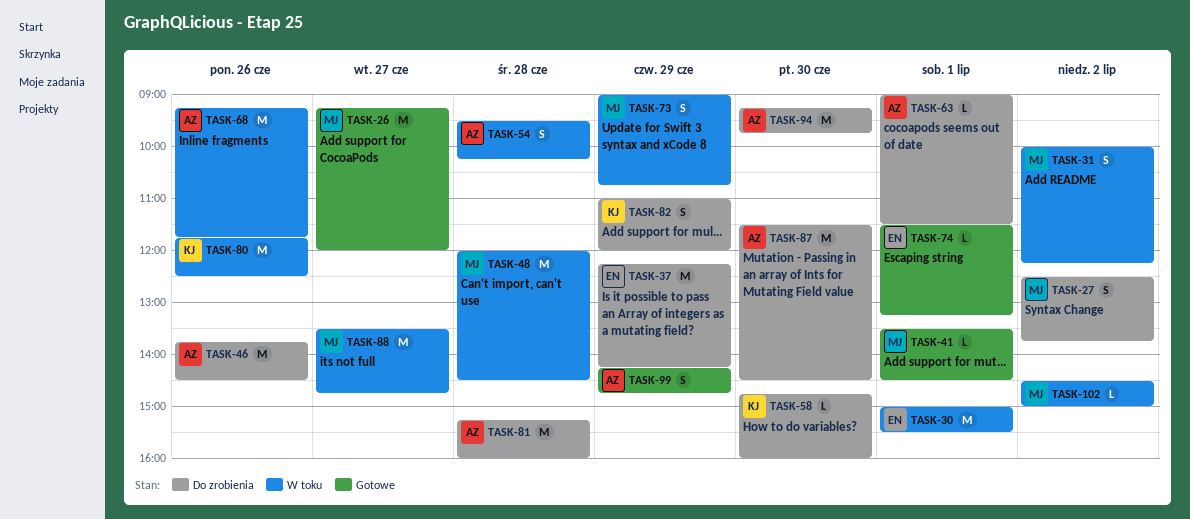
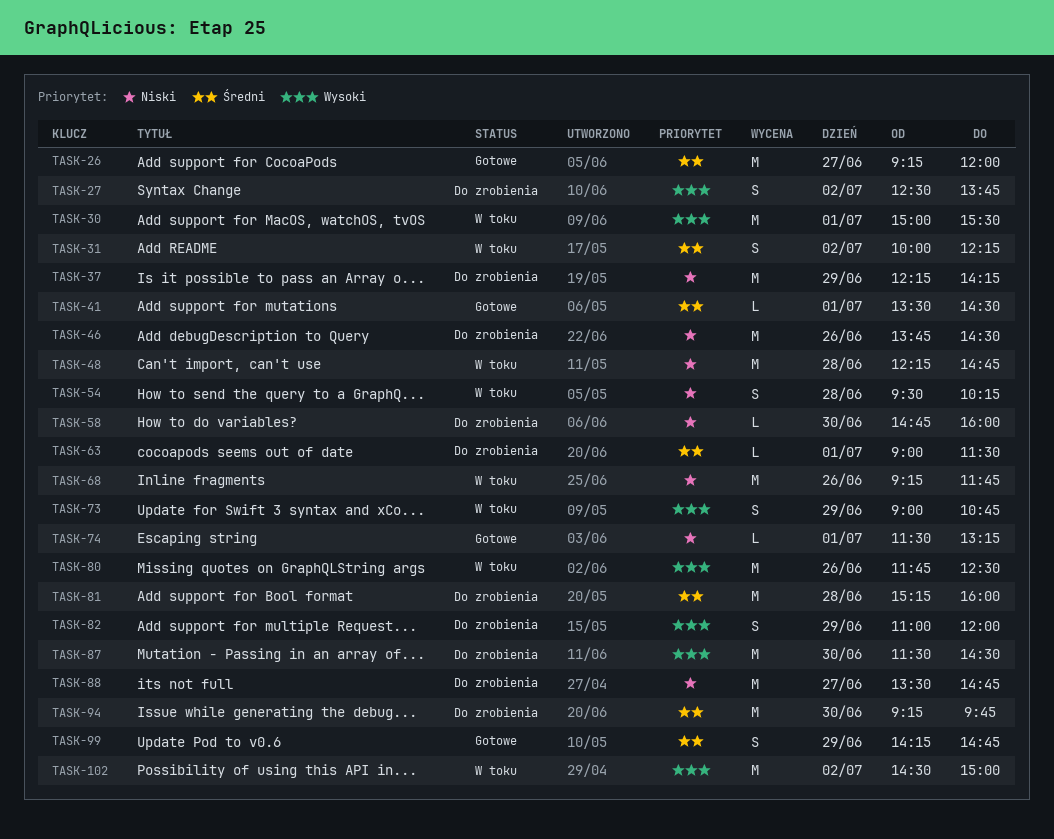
TASK-48, begins: 12:00 -> 12:15
TASK-48, ends: 14:30 -> 14:45
TASK-88, status: W toku -> Do zrobienia
TASK-102, estimate: L -> M

